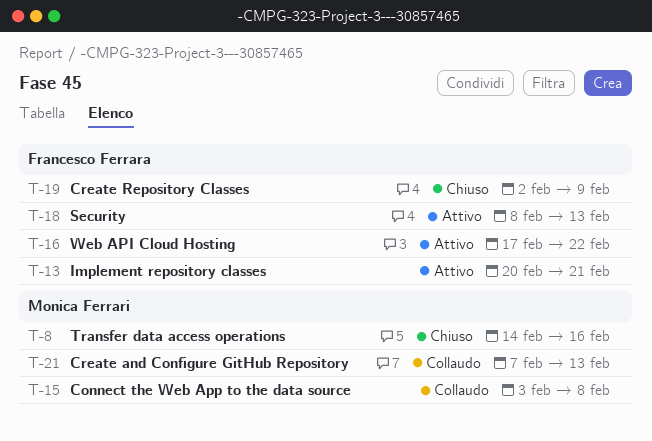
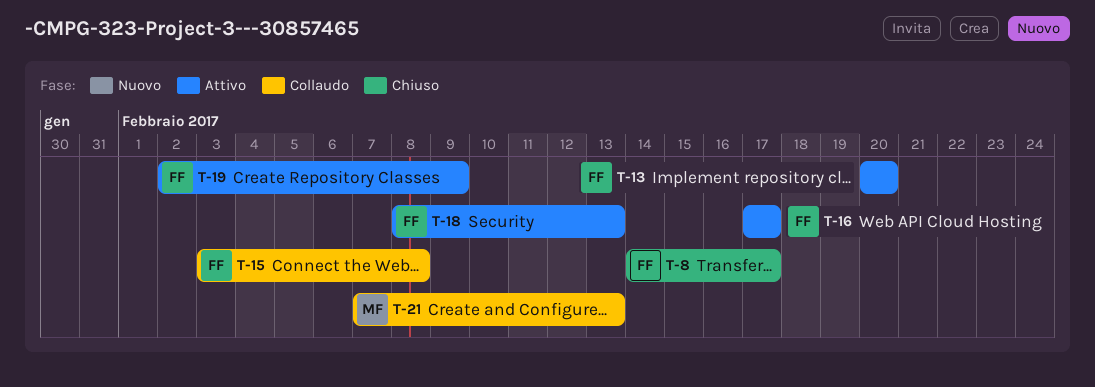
T-8, owner: Monica Ferrari -> Francesco Ferrara
T-8, due: Feb 16 -> Feb 17
T-13, due: Feb 21 -> Feb 20
T-15, owner: Monica Ferrari -> Francesco Ferrara
T-16, due: Feb 22 -> Feb 17
T-19, status: Chiuso -> Attivo

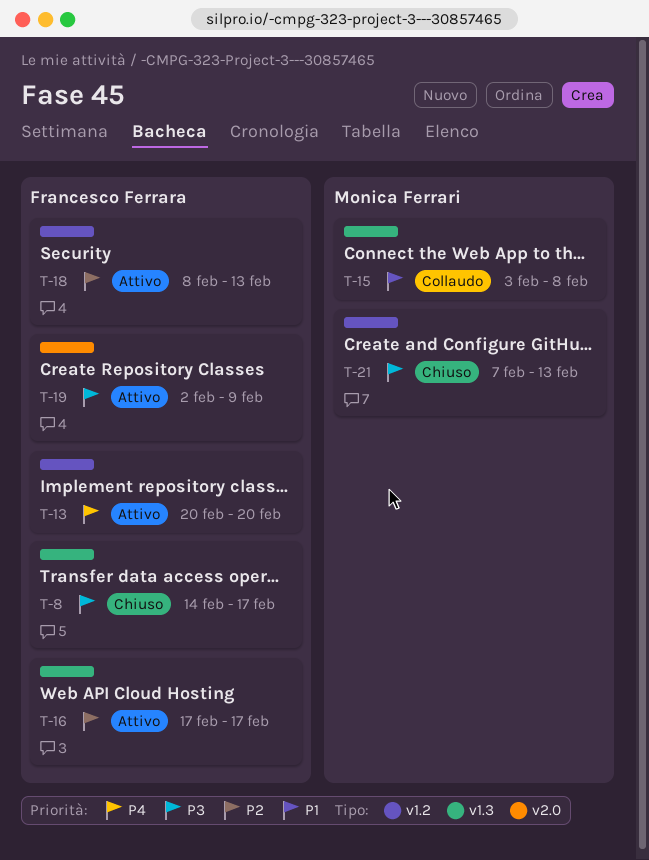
T-15, owner: Francesco Ferrara -> Monica Ferrari
T-21, status: Collaudo -> Chiuso

